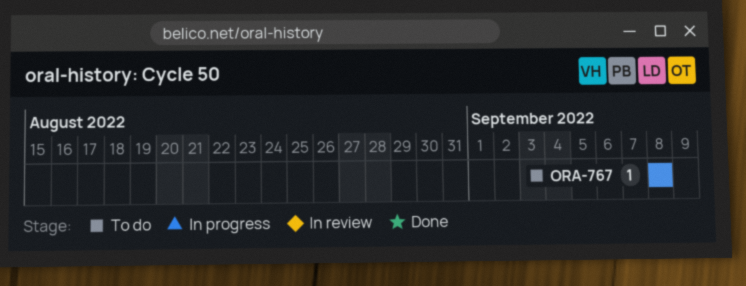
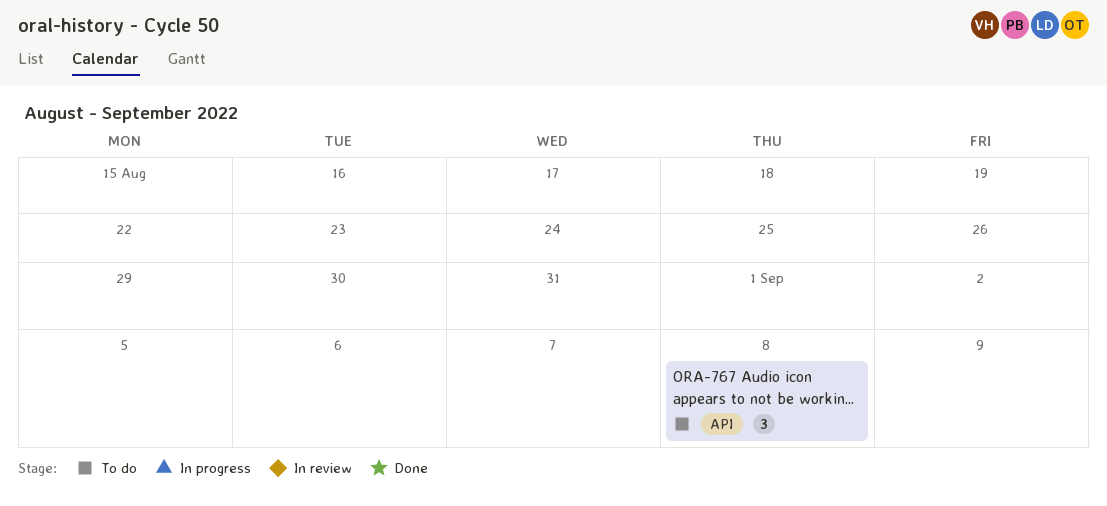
ORA-767, estimate: 1 -> 3

